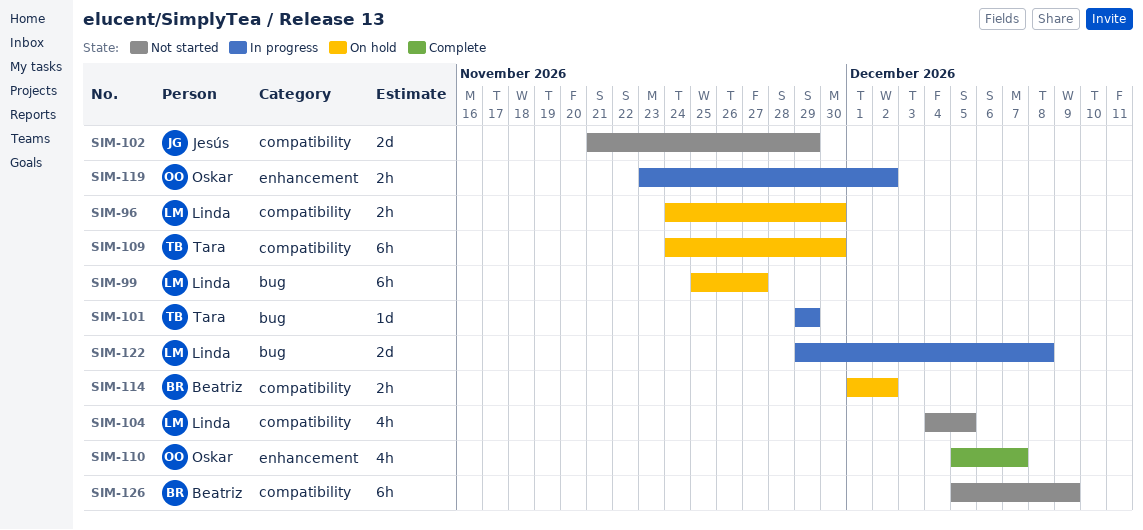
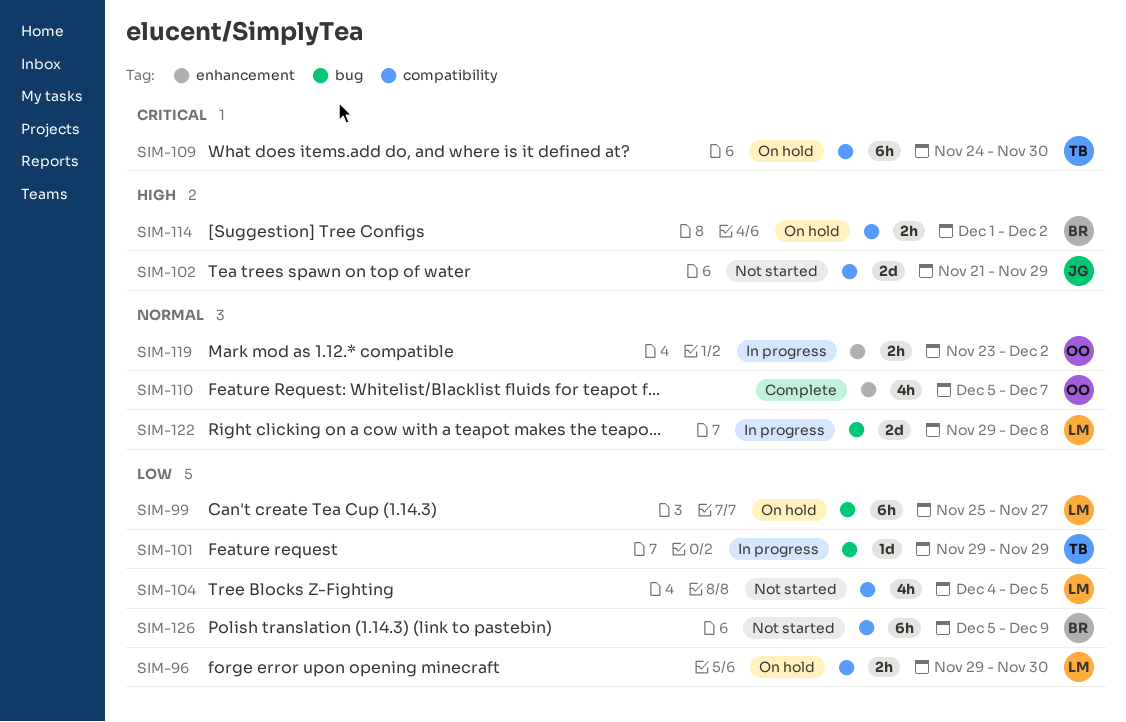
SIM-96, start: Nov 24 -> Nov 29

